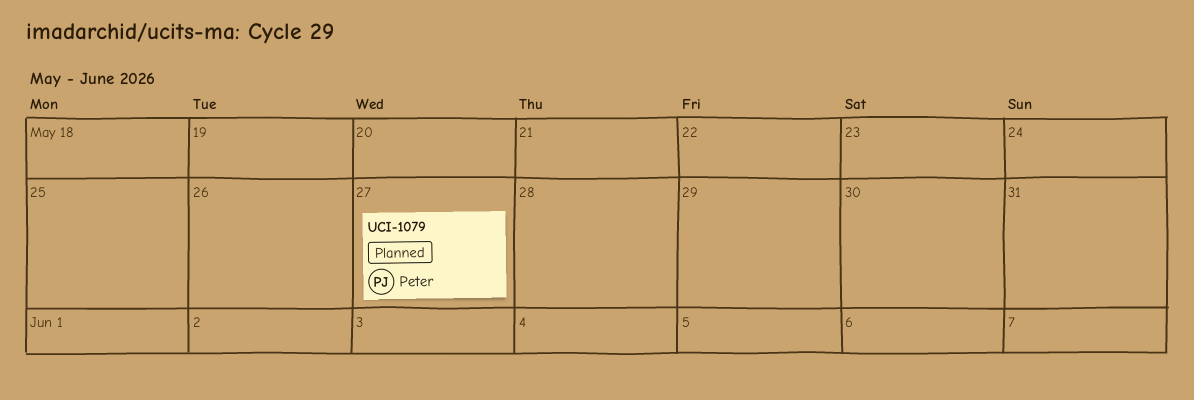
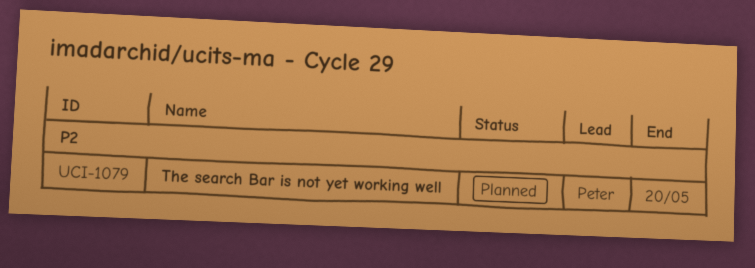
UCI-1079, due: May 27 -> May 20

